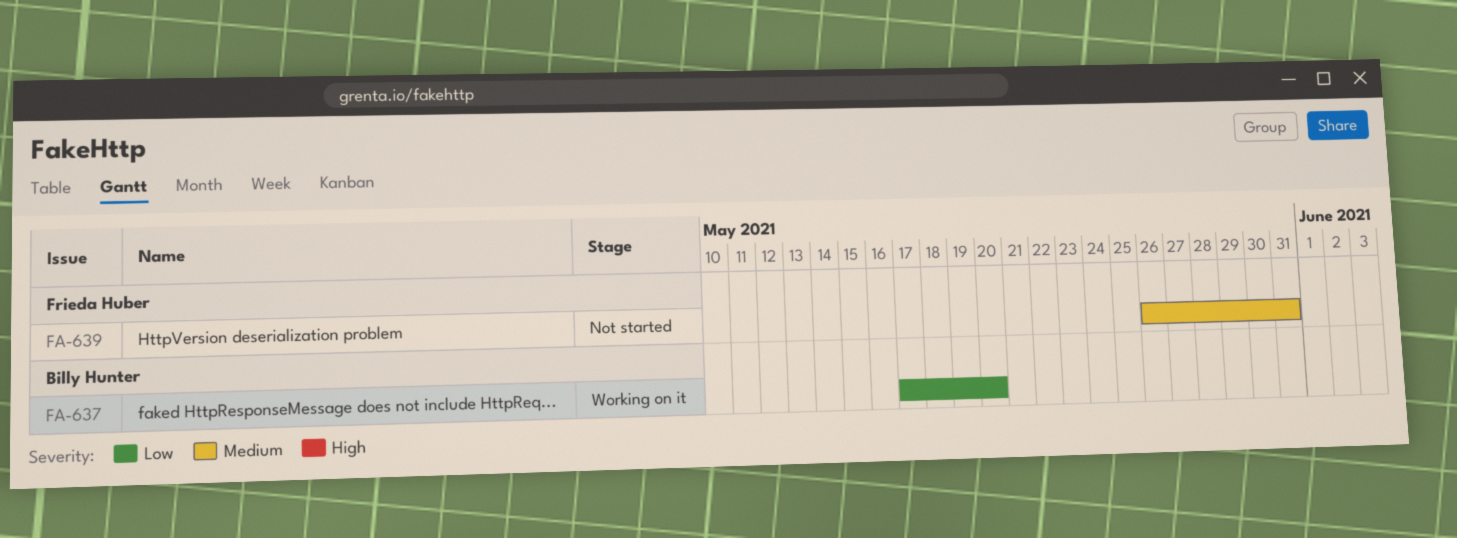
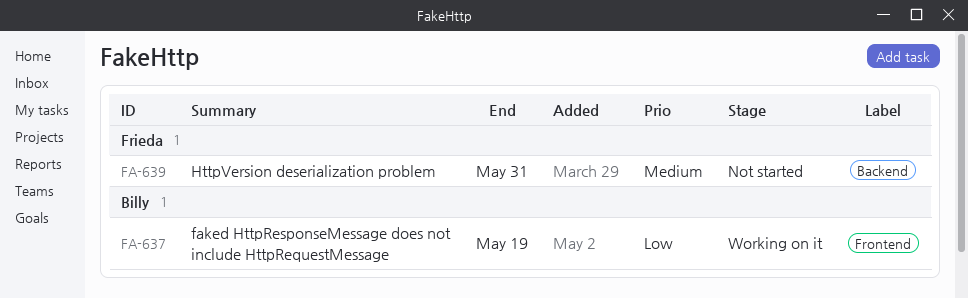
FA-637, due: May 20 -> May 19

